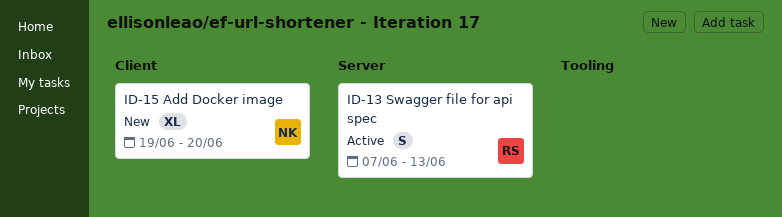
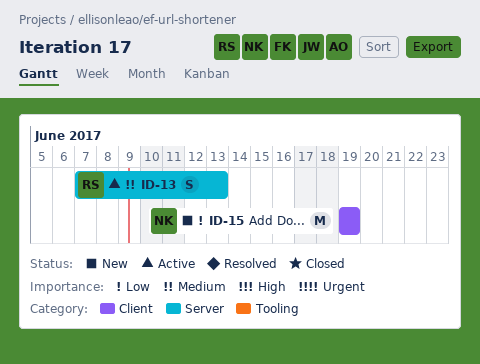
ID-15, estimate: XL -> M
ID-15, due: Jun 20 -> Jun 19

